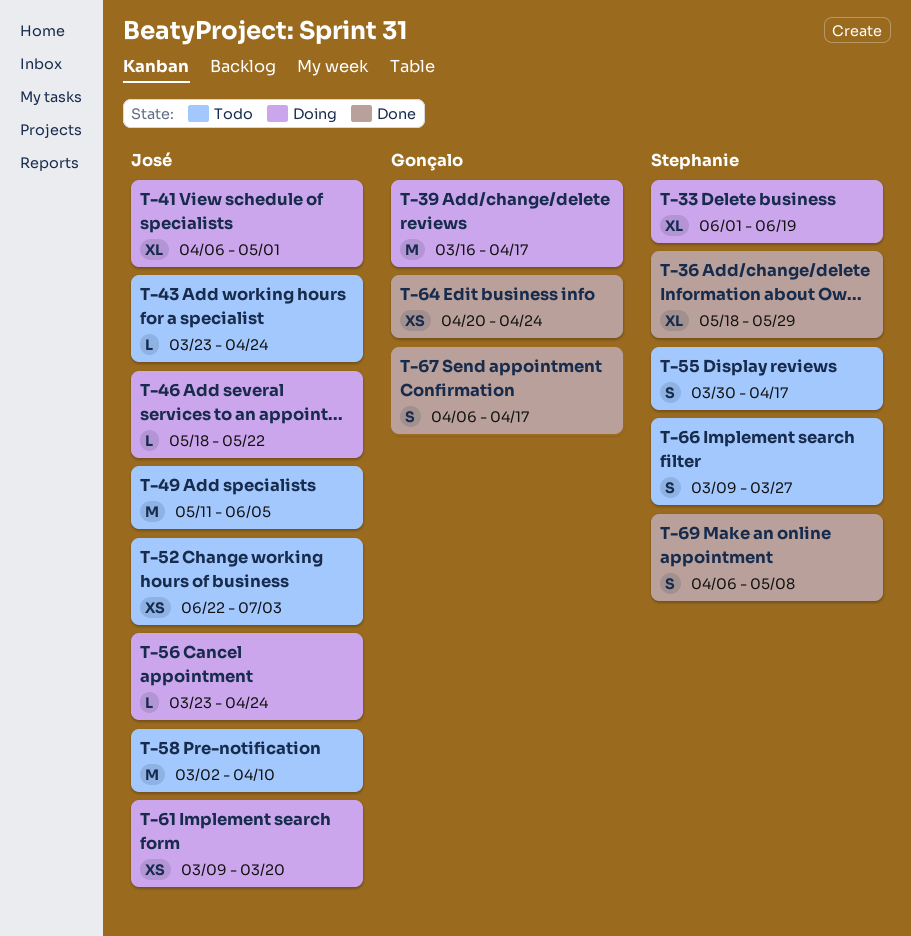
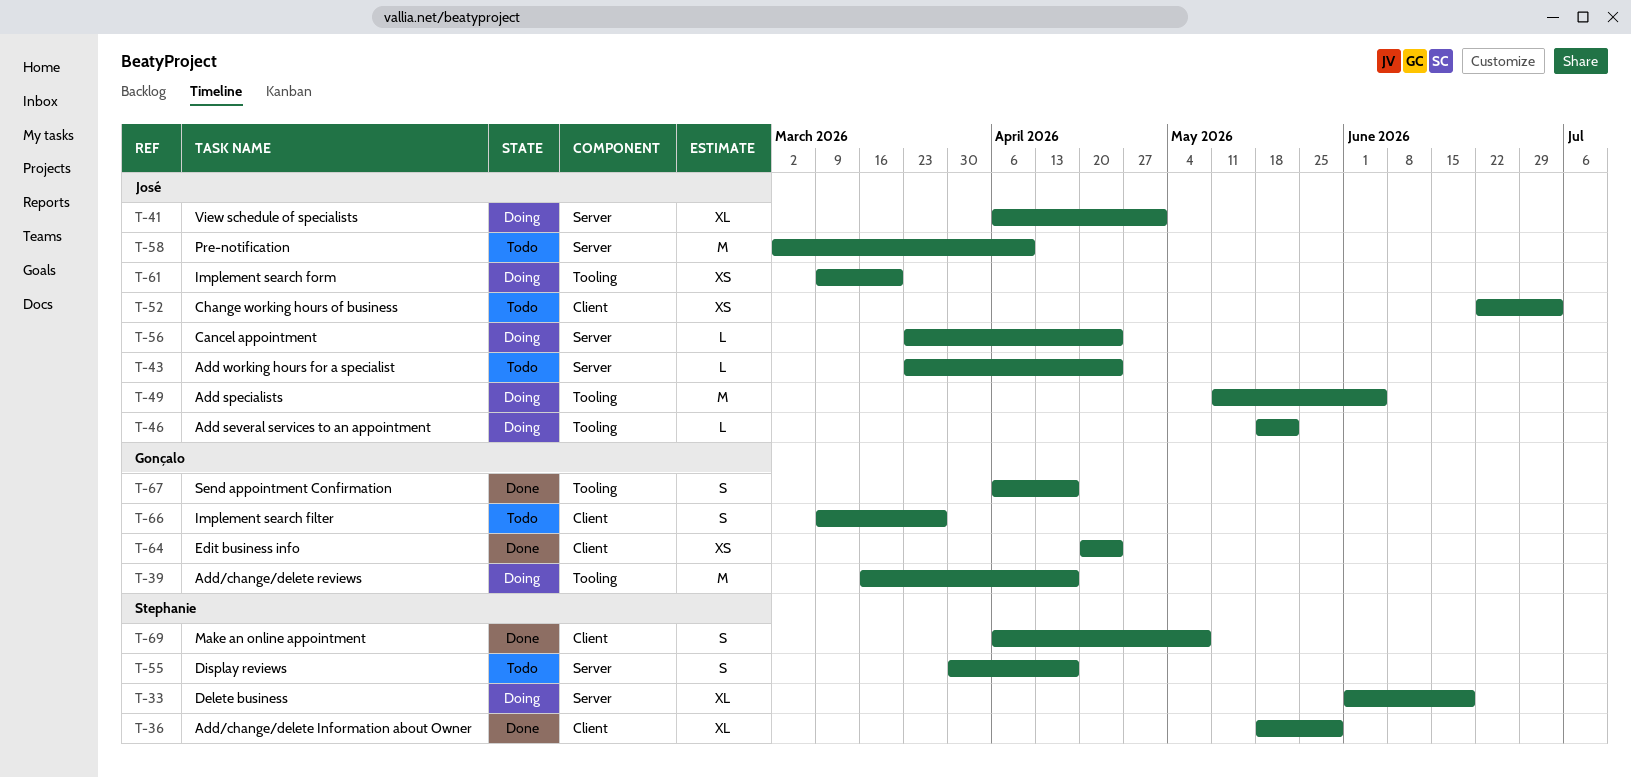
T-49, status: Todo -> Doing
T-66, owner: Stephanie -> Gonçalo

